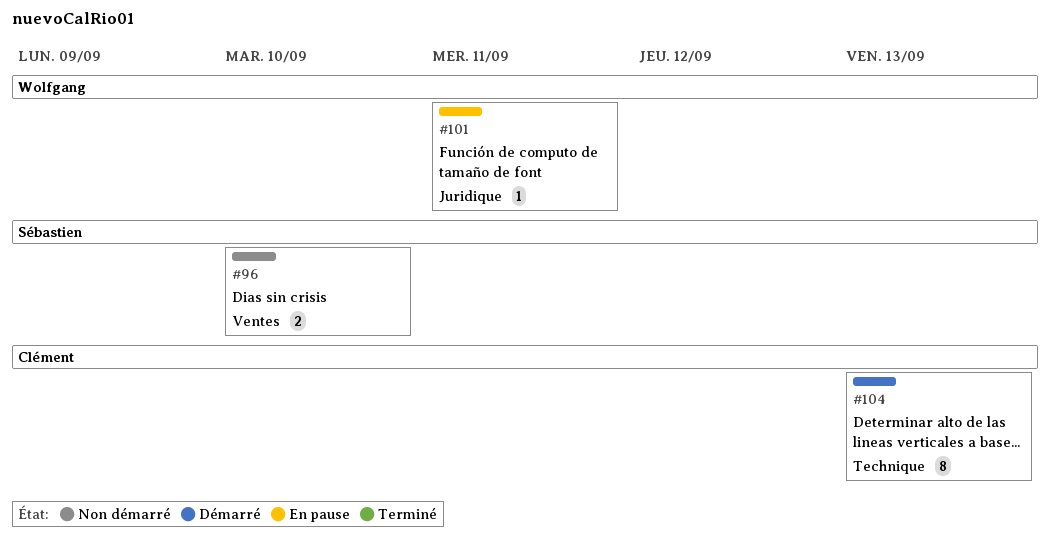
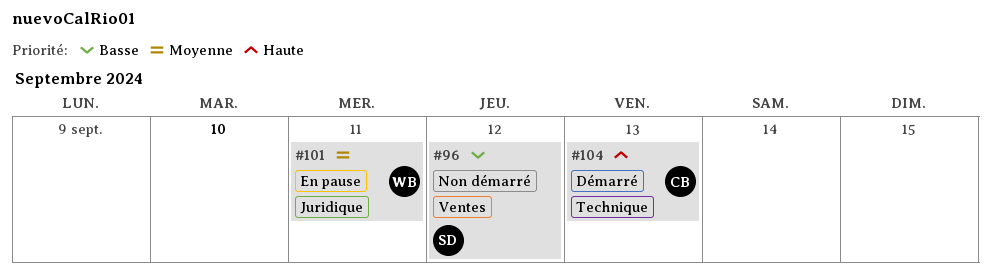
#96, due: Sep 10 -> Sep 12

